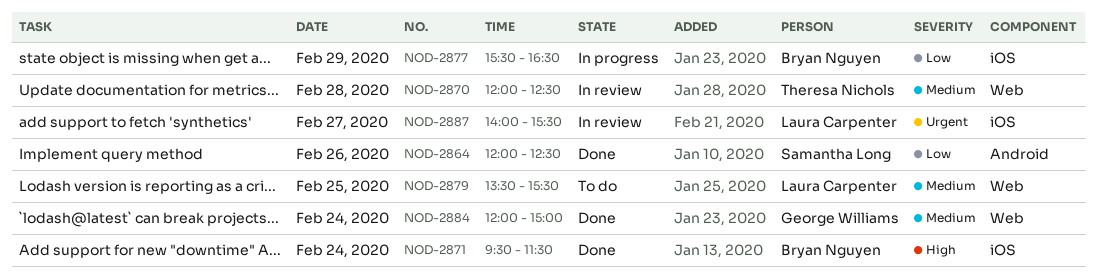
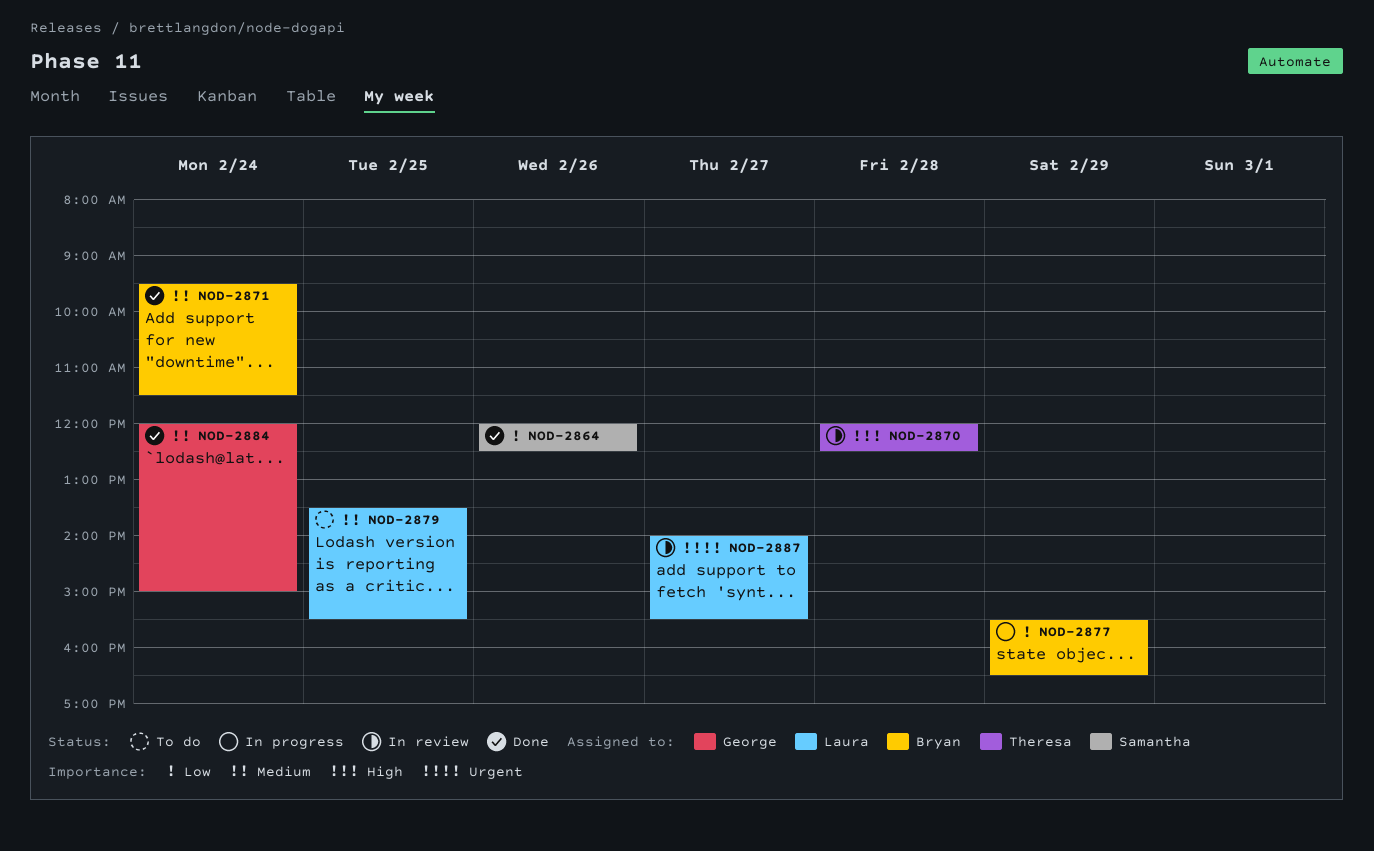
NOD-2870, priority: Medium -> High
NOD-2871, priority: High -> Medium

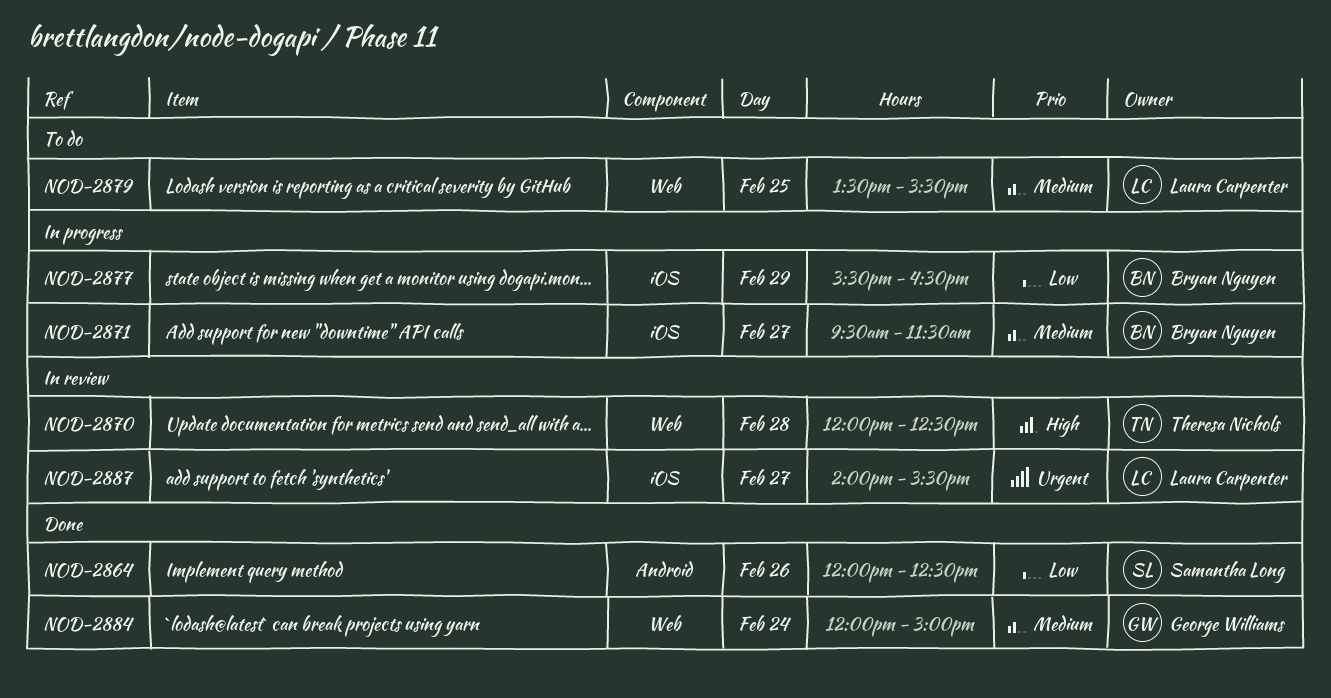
NOD-2871, status: Done -> In progress
NOD-2871, day: Feb 24 -> Feb 27

